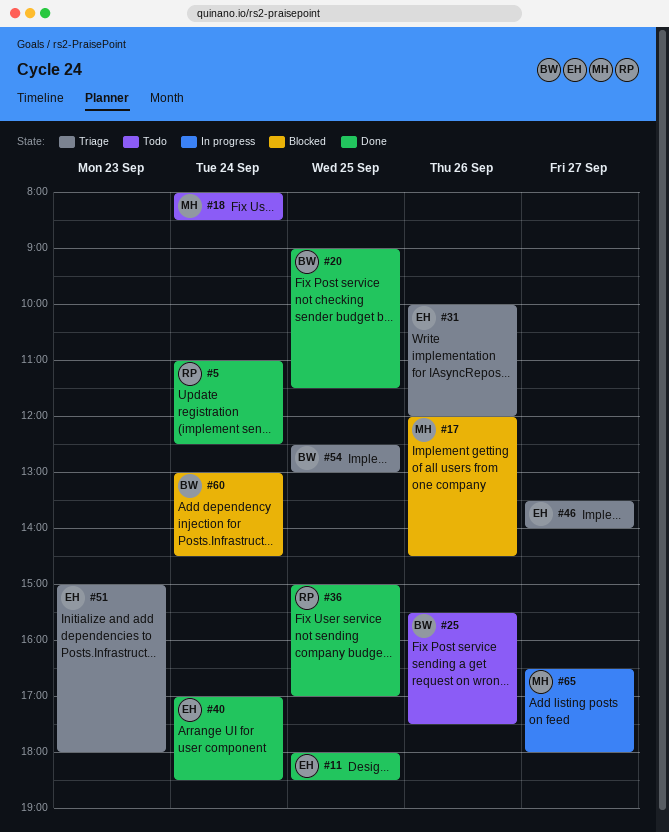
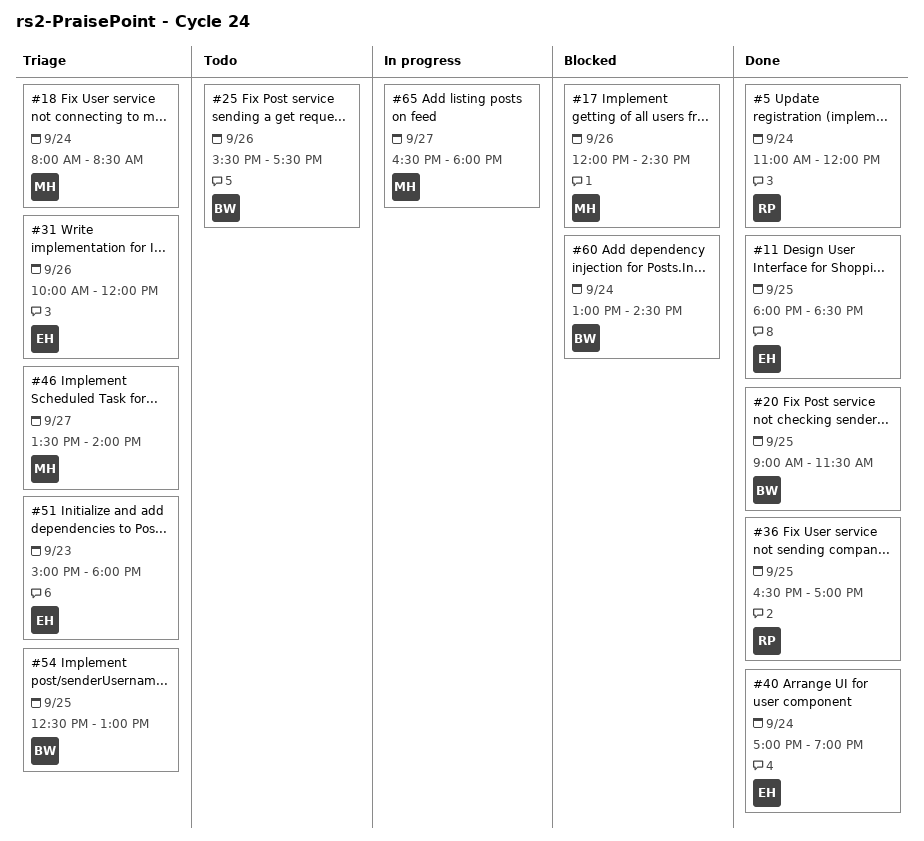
#5, ends: 12:30 -> 12:00
#18, status: Todo -> Triage
#36, begins: 15:00 -> 16:30
#40, ends: 18:30 -> 19:00
#46, owner: EH -> MH

